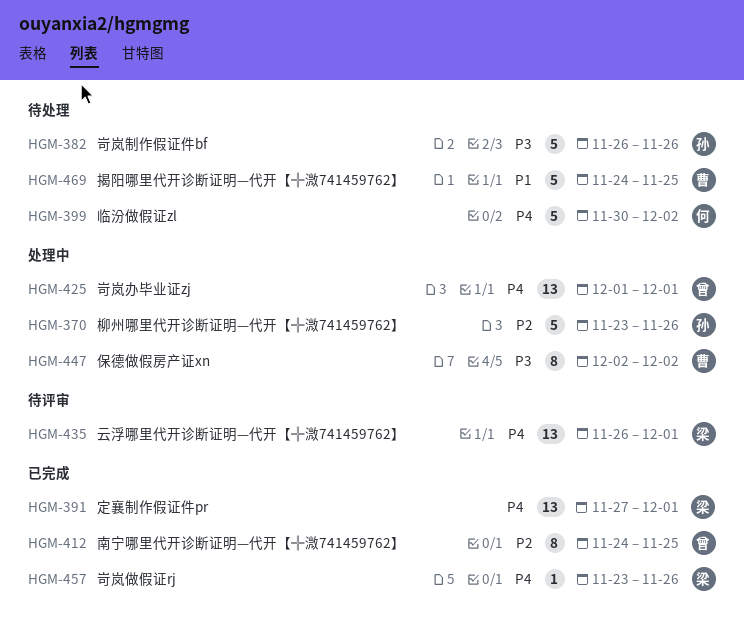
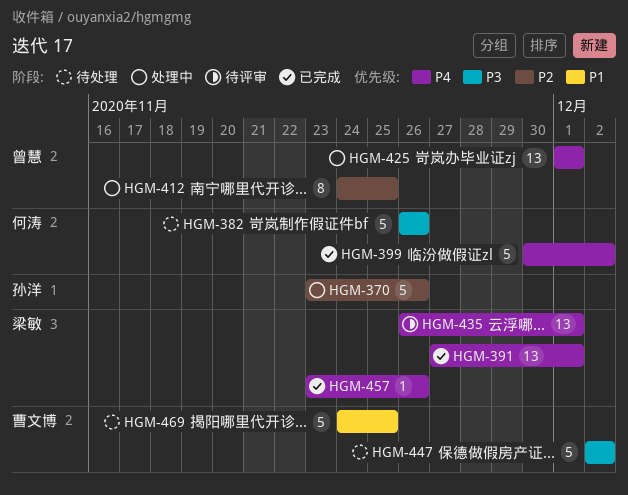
HGM-382, owner: 孙洋 -> 何涛
HGM-399, status: 待处理 -> 已完成
HGM-412, status: 已完成 -> 处理中
HGM-447, status: 处理中 -> 待处理
HGM-447, estimate: 8 -> 5

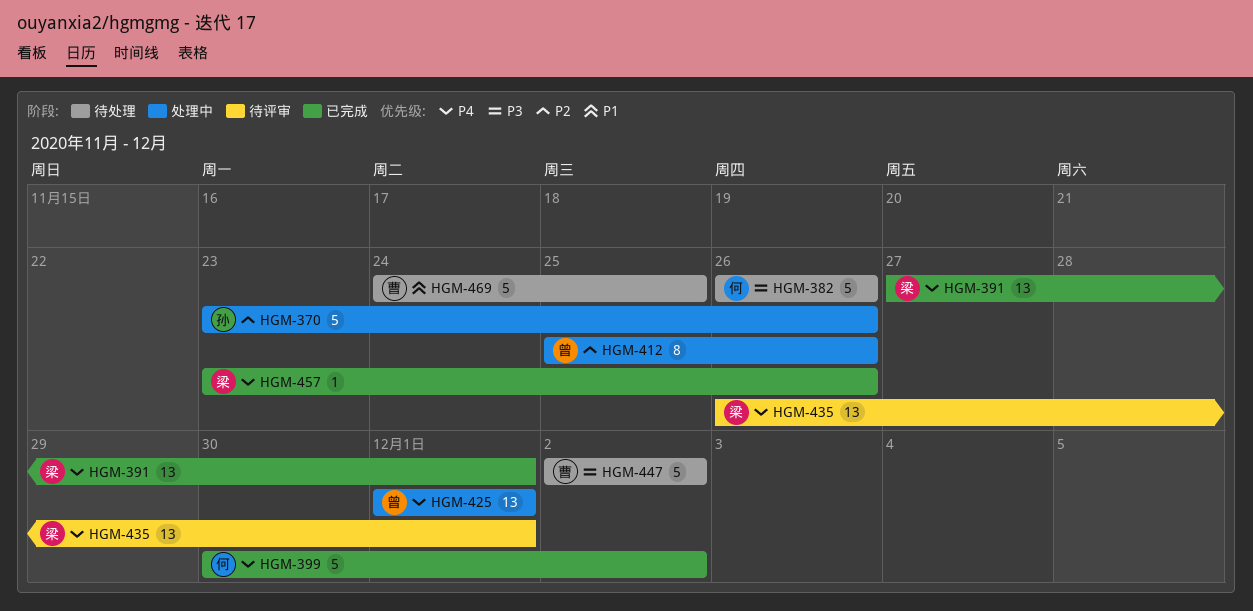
HGM-412, start: Nov 24 -> Nov 25
HGM-412, due: Nov 25 -> Nov 26

